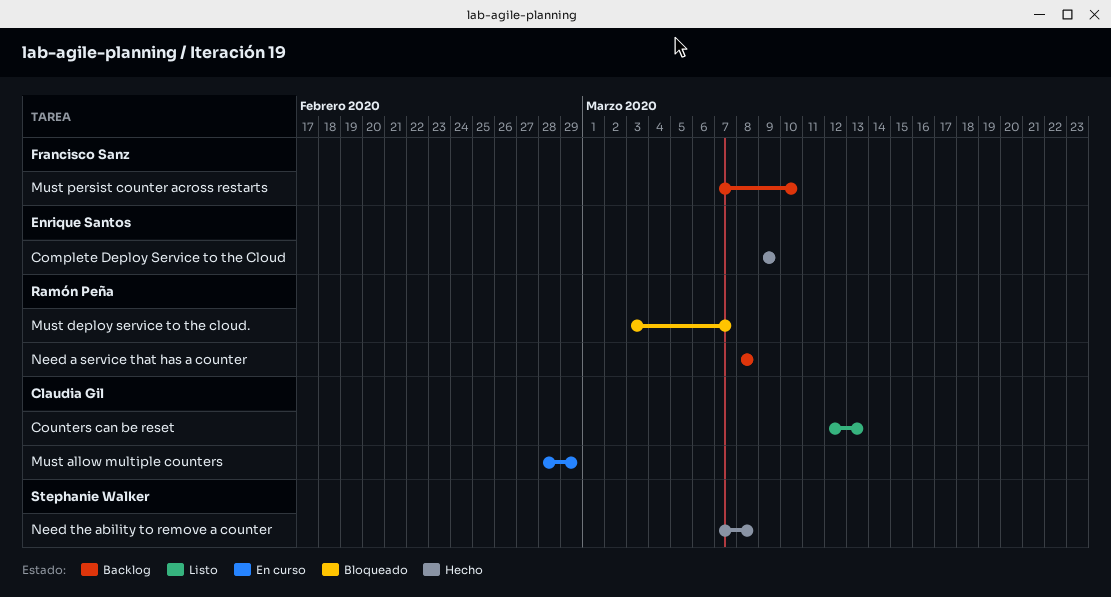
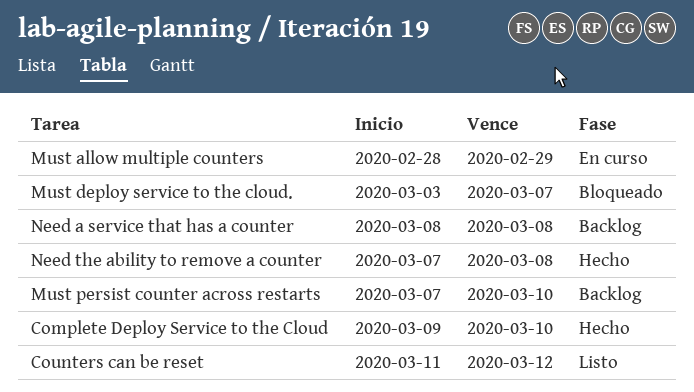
Complete Deploy Service to the Cloud, due: Mar 9 -> Mar 10
Counters can be reset, start: Mar 12 -> Mar 11
Counters can be reset, due: Mar 13 -> Mar 12

